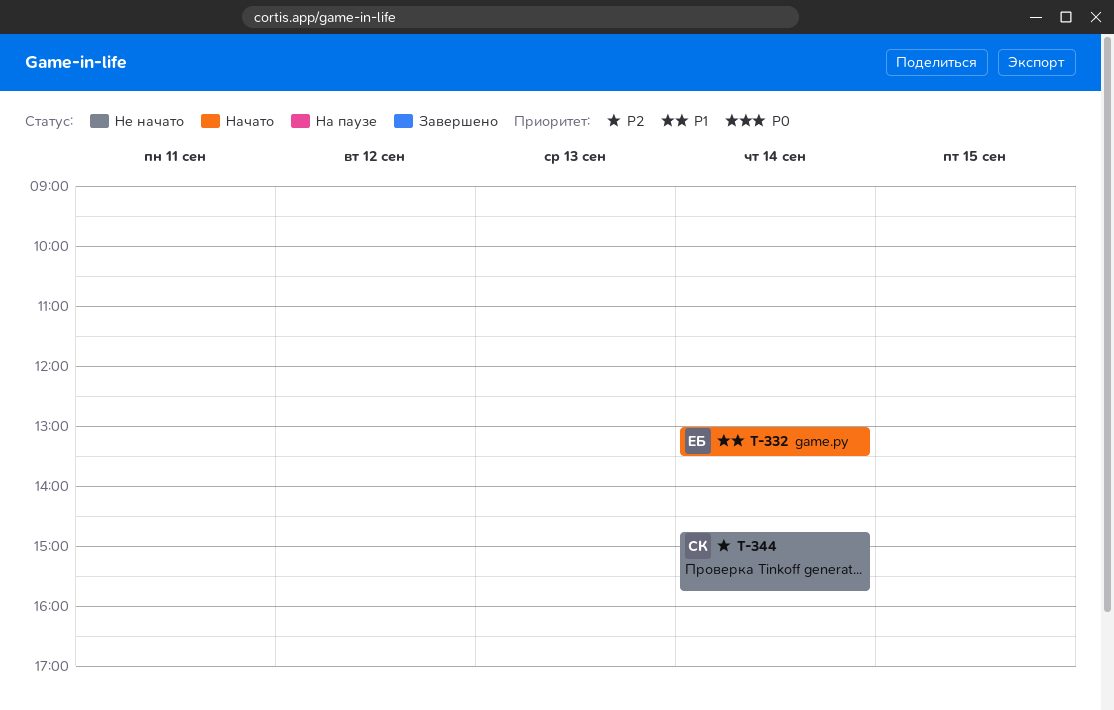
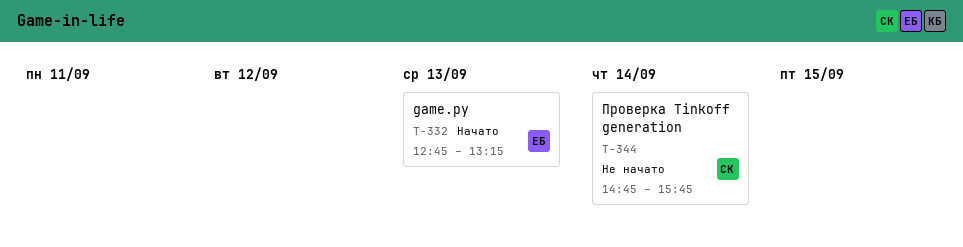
T-332, day: Sep 14 -> Sep 13
T-332, begins: 13:00 -> 12:45
T-332, ends: 13:30 -> 13:15

